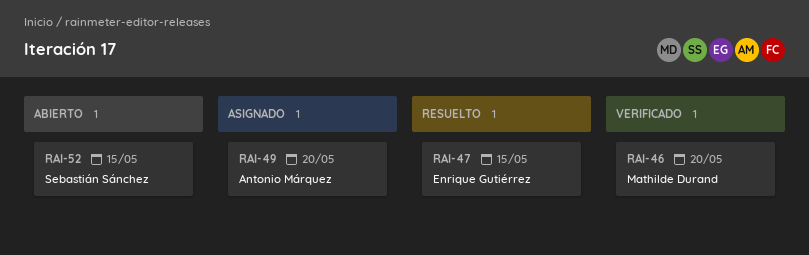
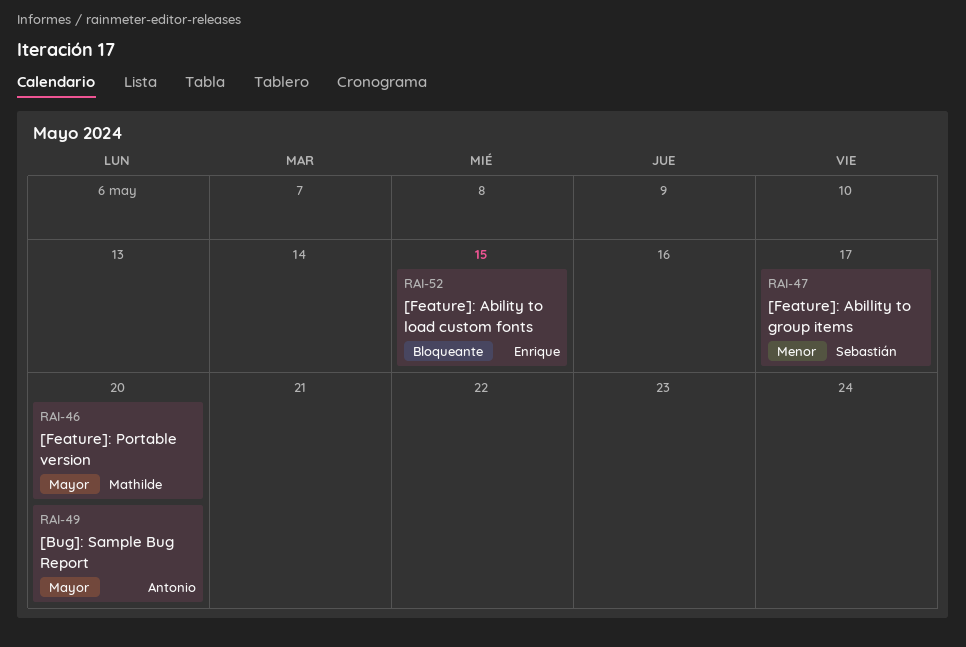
RAI-47, owner: Enrique Gutiérrez -> Sebastián Sánchez
RAI-47, due: May 15 -> May 17
RAI-52, owner: Sebastián Sánchez -> Enrique Gutiérrez

